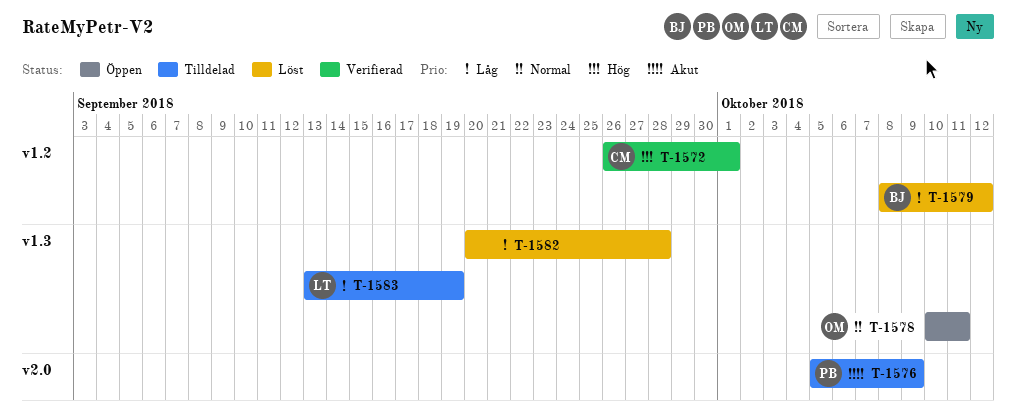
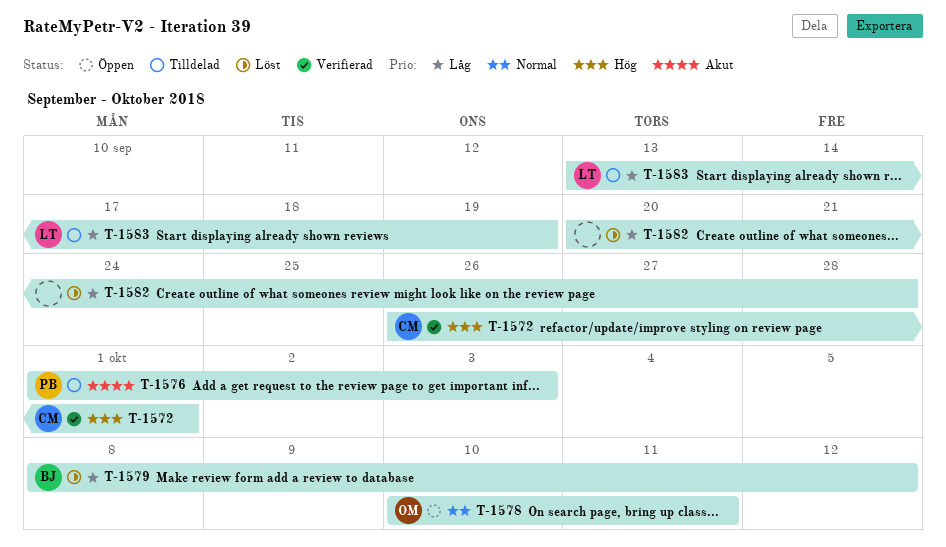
T-1576, start: Oct 5 -> Oct 1
T-1576, due: Oct 9 -> Oct 3

